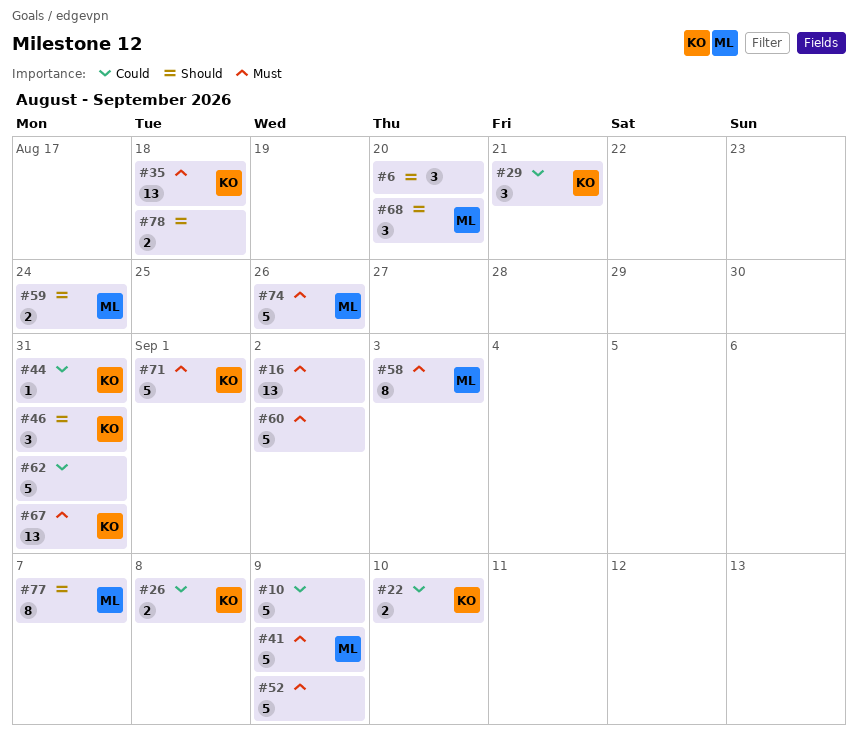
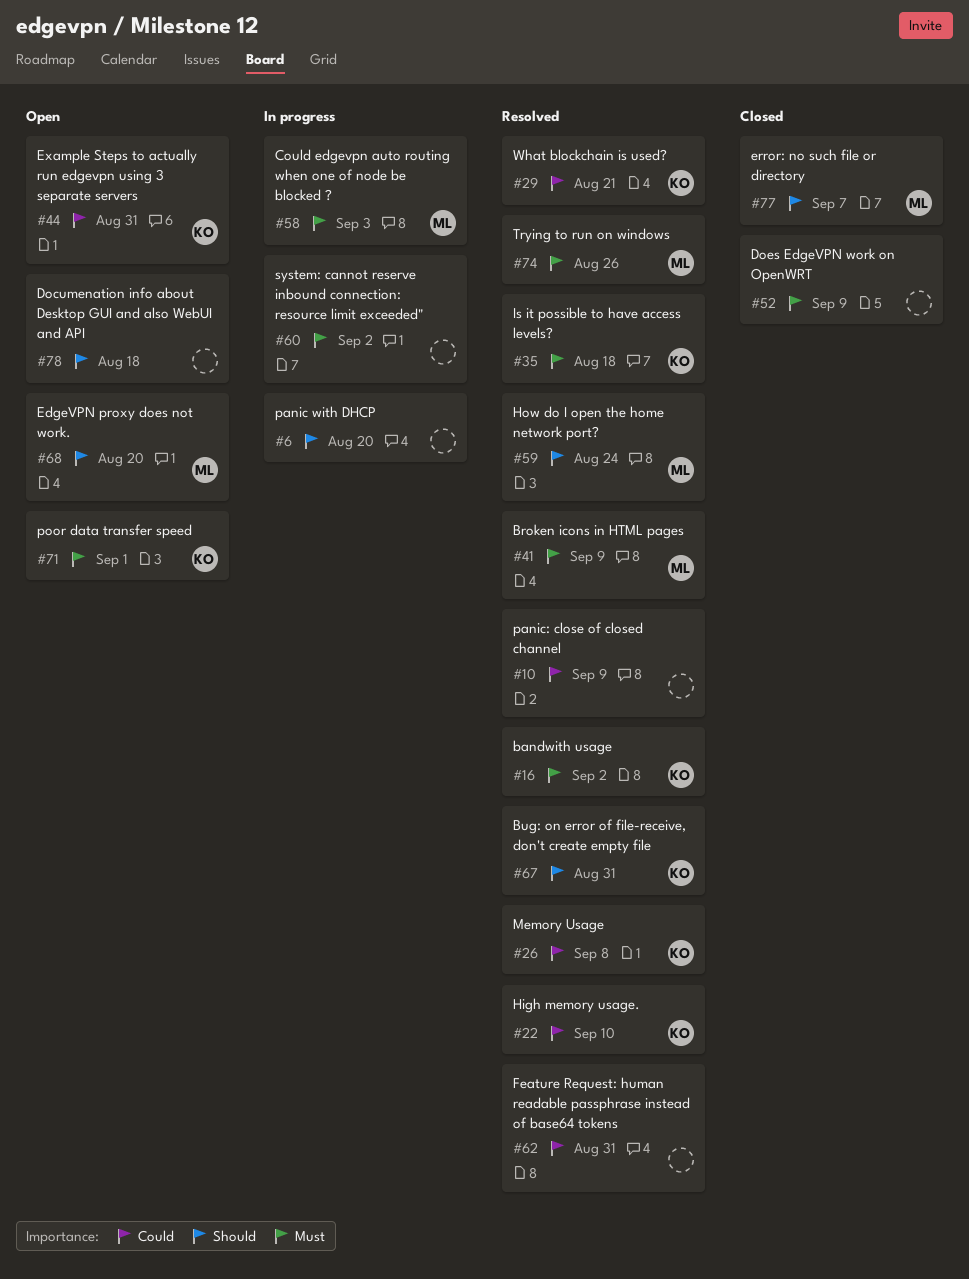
#16, owner: none -> KO
#46: present -> none
#67, priority: Must -> Should

